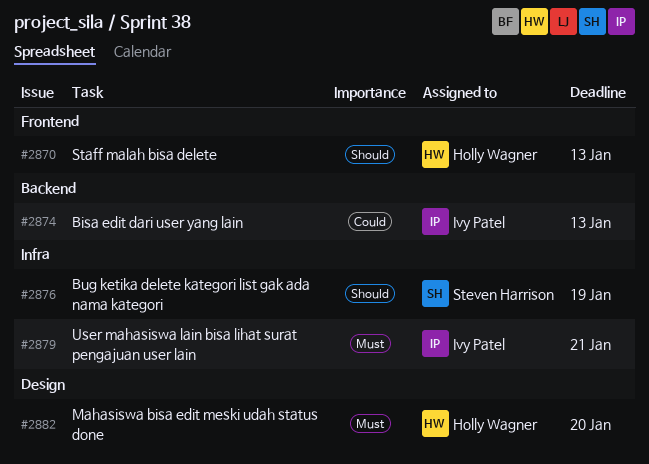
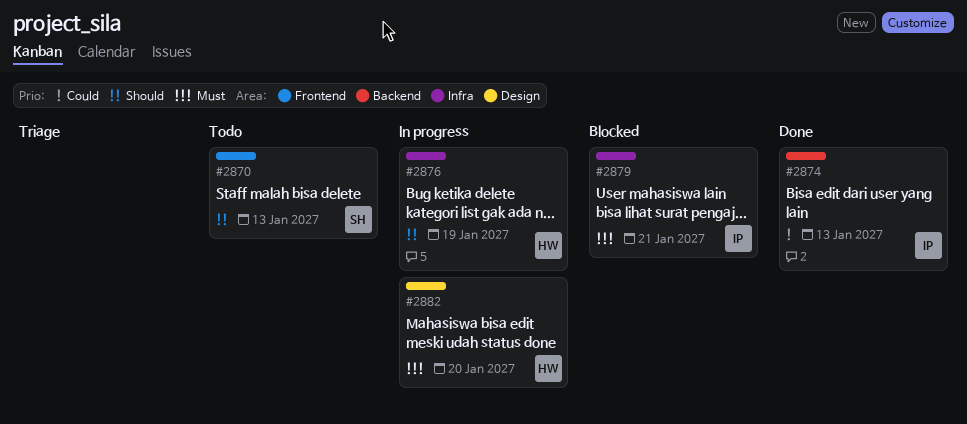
#2870, owner: Holly Wagner -> Steven Harrison
#2876, owner: Steven Harrison -> Holly Wagner

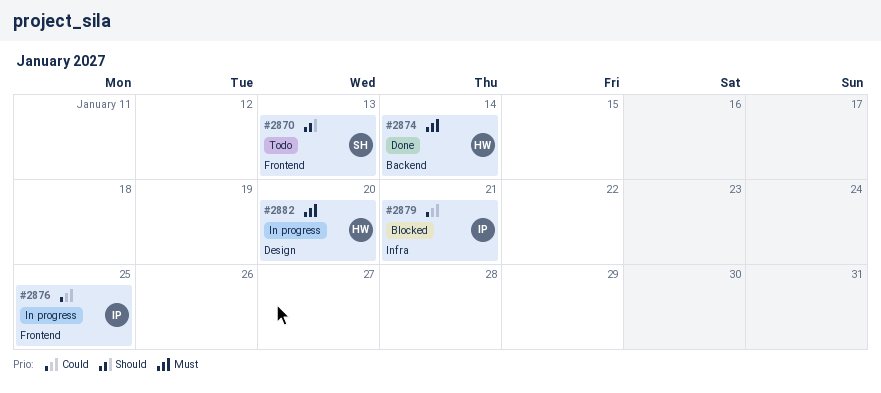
#2874, owner: IP -> HW
#2874, priority: Could -> Must
#2874, due: Jan 13 -> Jan 14
#2876, owner: HW -> IP
#2876, priority: Should -> Could
#2876, label: Infra -> Frontend
#2876, due: Jan 19 -> Jan 25
#2879, priority: Must -> Could

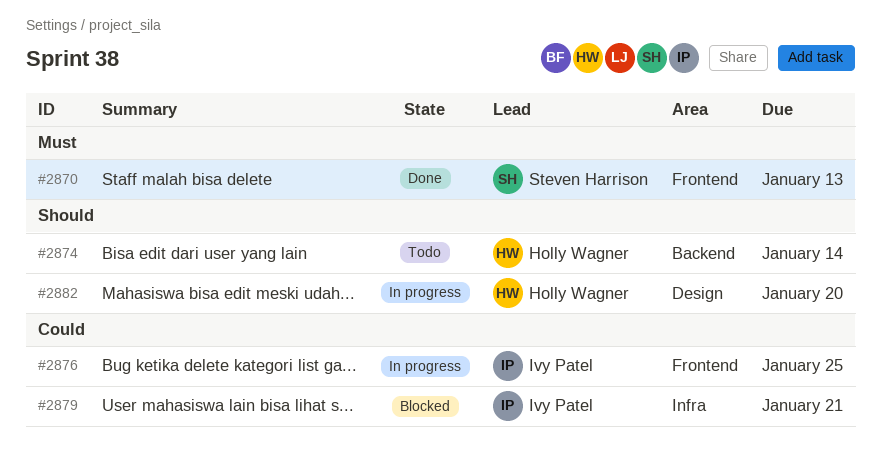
#2870, status: Todo -> Done
#2870, priority: Should -> Must
#2874, status: Done -> Todo
#2874, priority: Must -> Should
#2882, priority: Must -> Should

